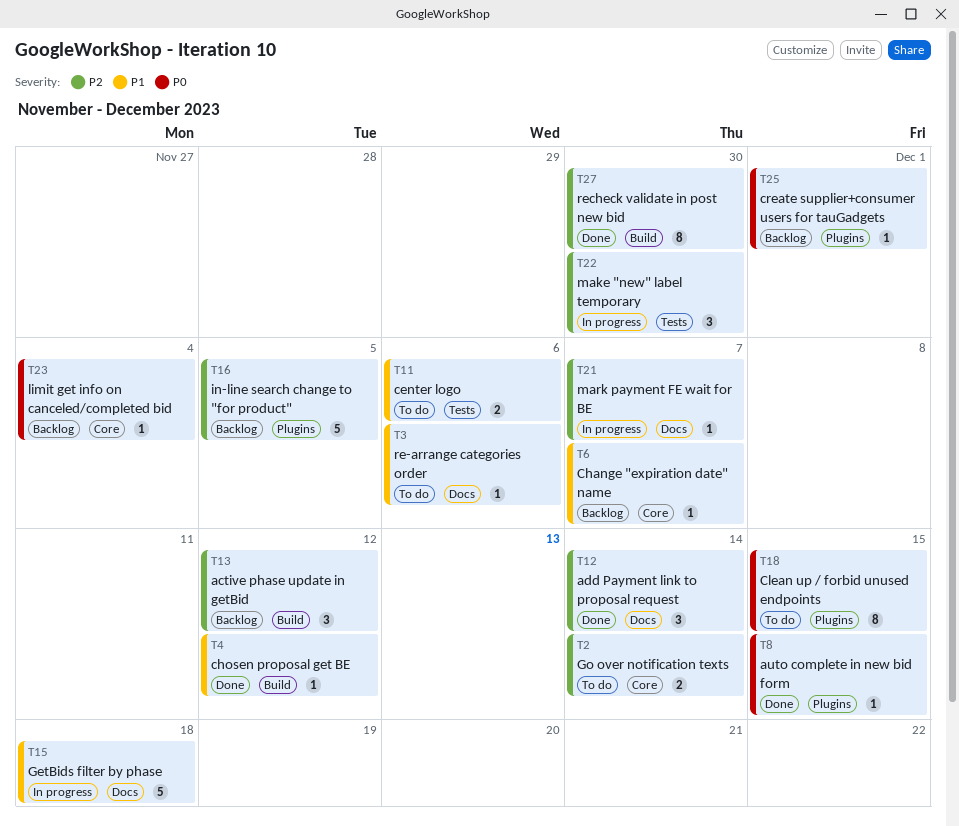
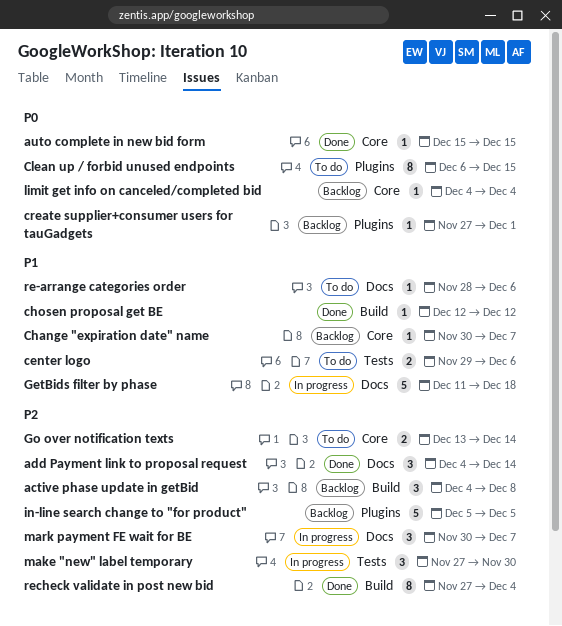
active phase update in getBid, due: Dec 12 -> Dec 8
auto complete in new bid form, label: Plugins -> Core
mark payment FE wait for BE, estimate: 1 -> 3
recheck validate in post new bid, due: Nov 30 -> Dec 4

